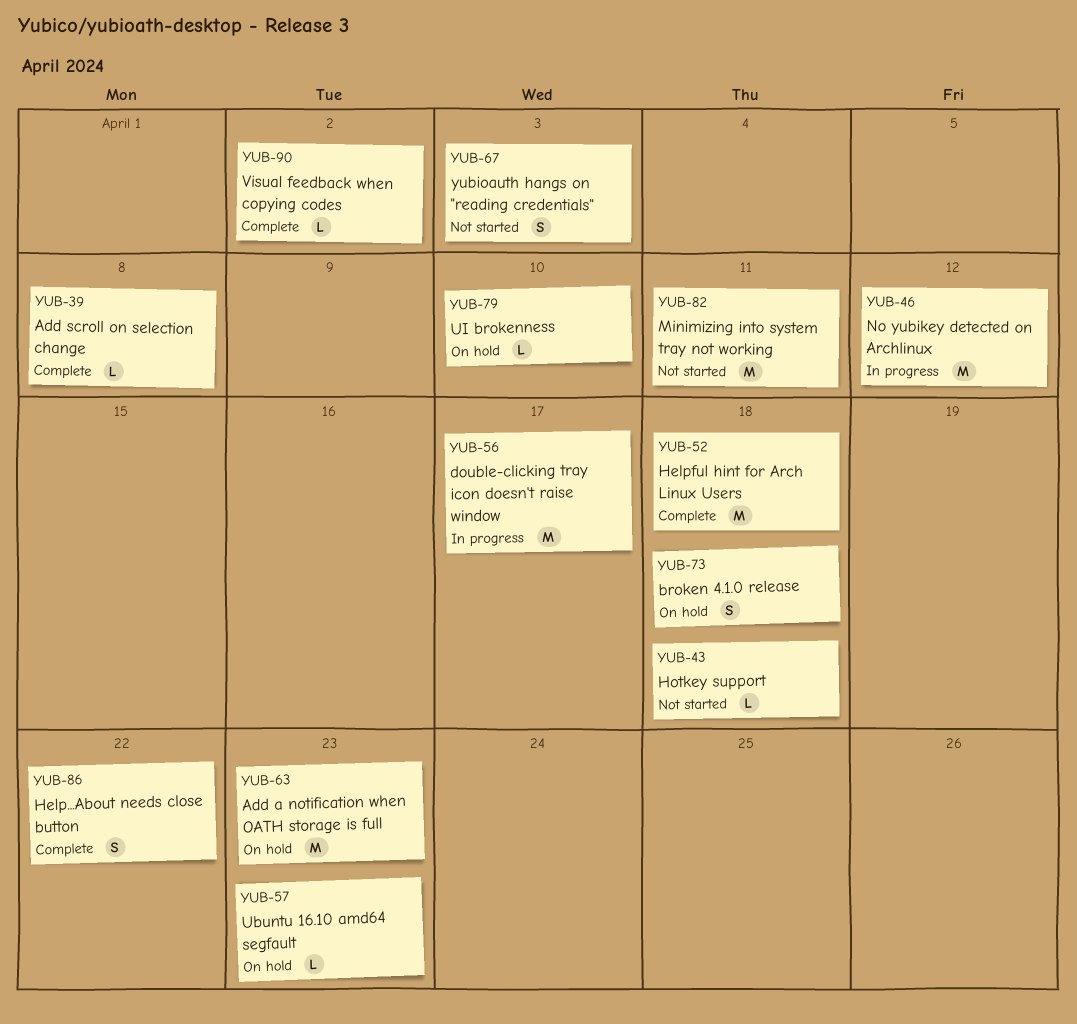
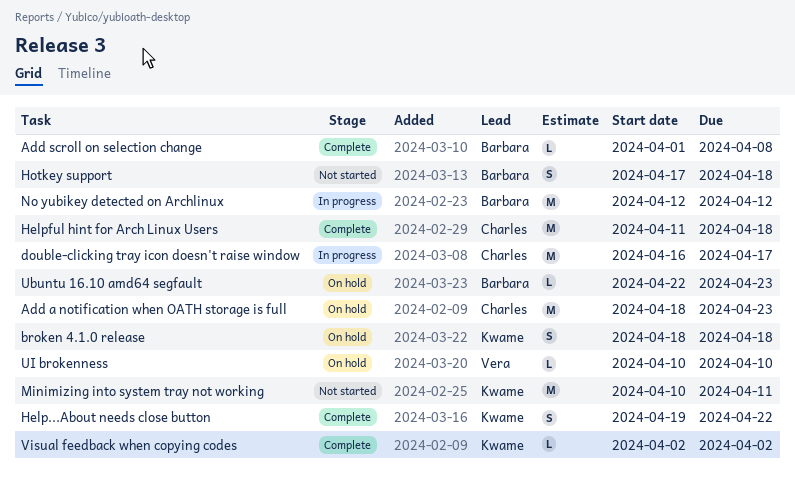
Hotkey support, estimate: L -> S
yubioauth hangs on "reading credentials": present -> none

